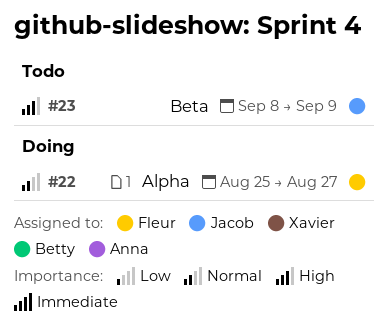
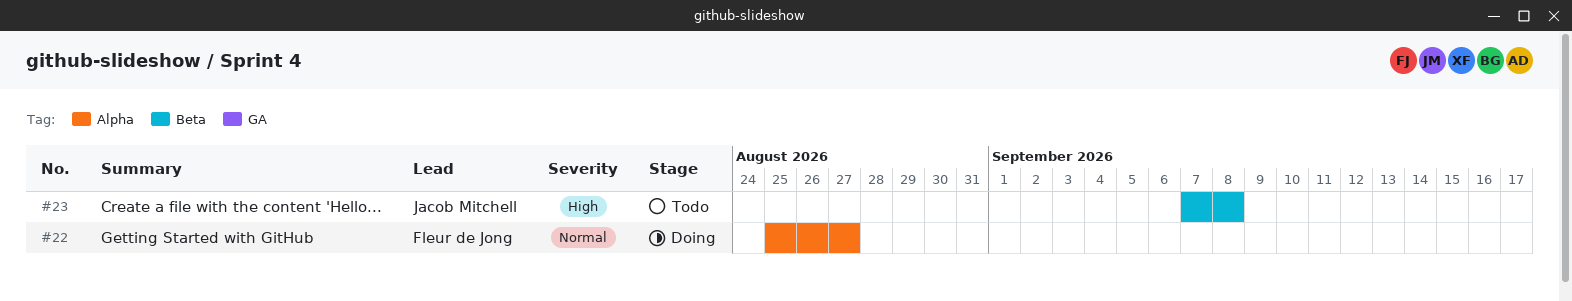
#23, start: Sep 8 -> Sep 7
#23, due: Sep 9 -> Sep 8

